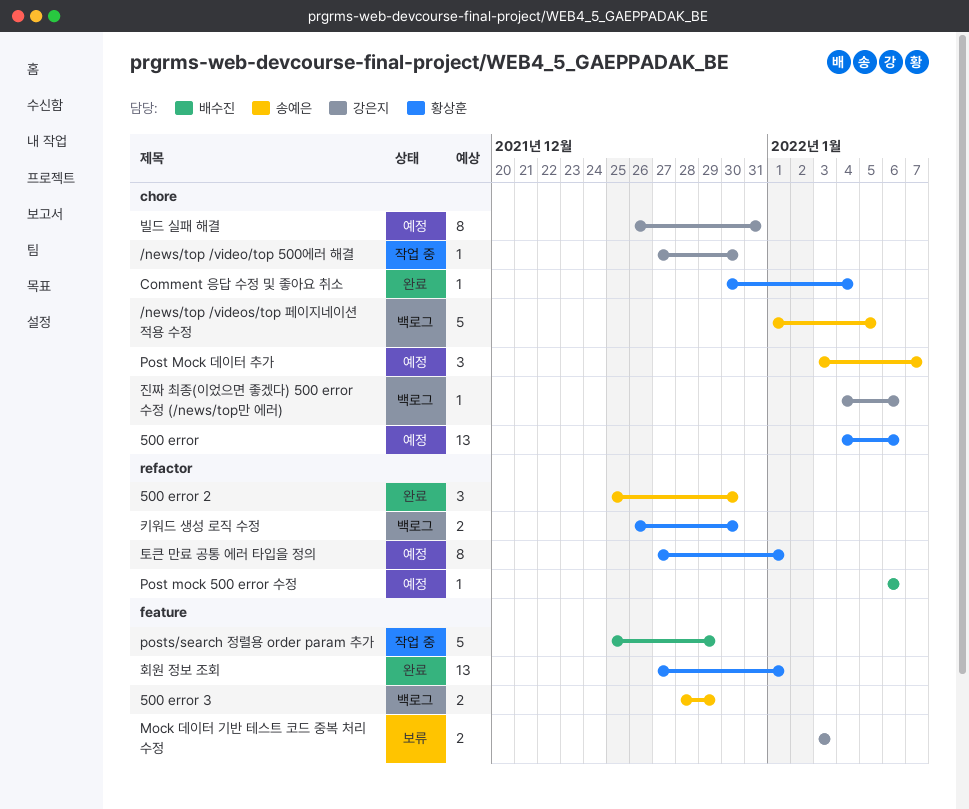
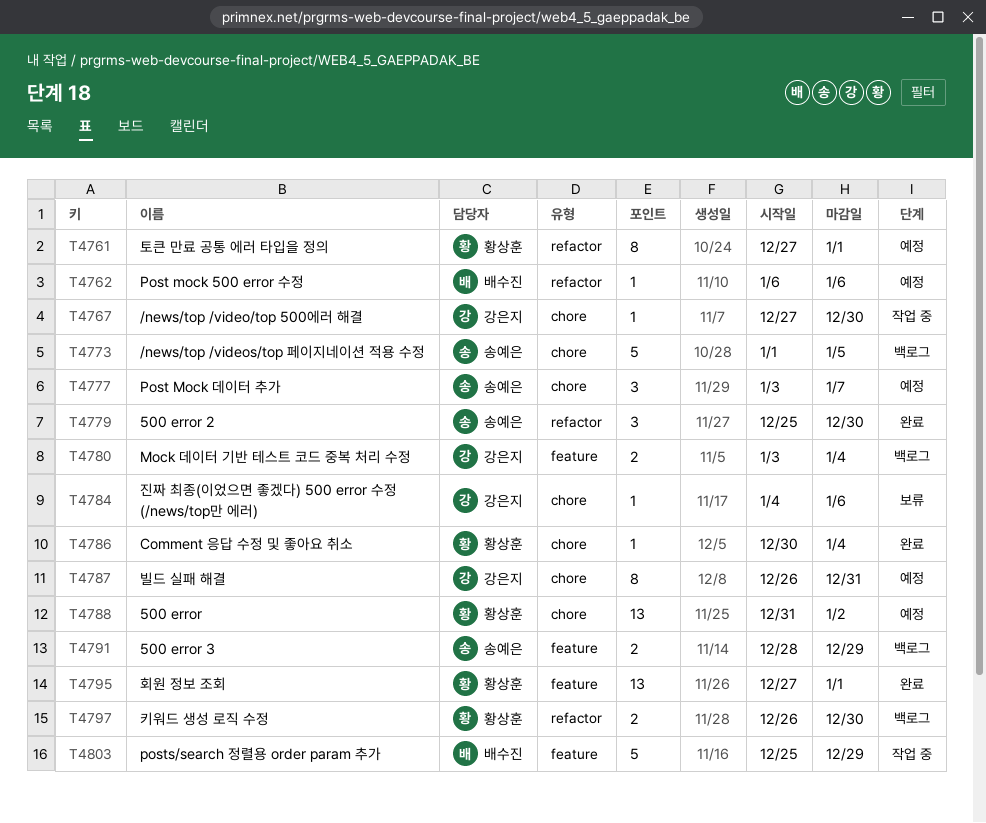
500 error, start: Jan 4 -> Dec 31
500 error, due: Jan 6 -> Jan 2
Mock 데이터 기반 테스트 코드 중복 처리 수정, status: 보류 -> 백로그
Mock 데이터 기반 테스트 코드 중복 처리 수정, due: Jan 3 -> Jan 4
진짜 최종(이었으면 좋겠다) 500 error 수정 (/news/top만 에러), status: 백로그 -> 보류

